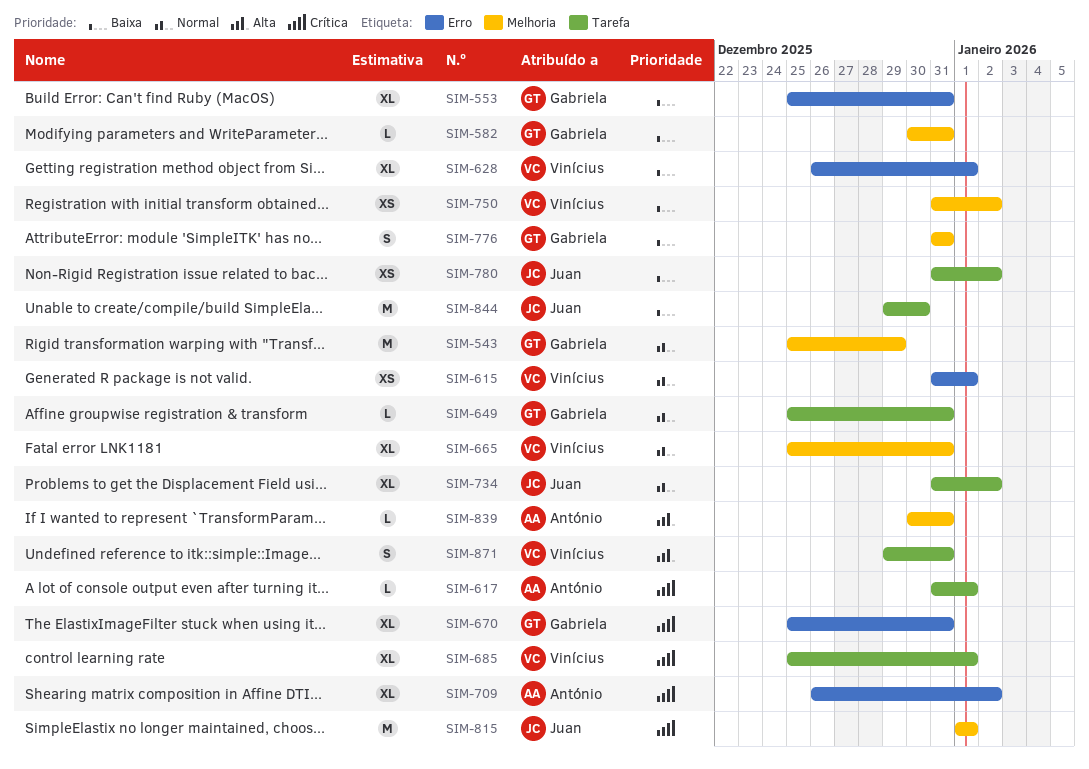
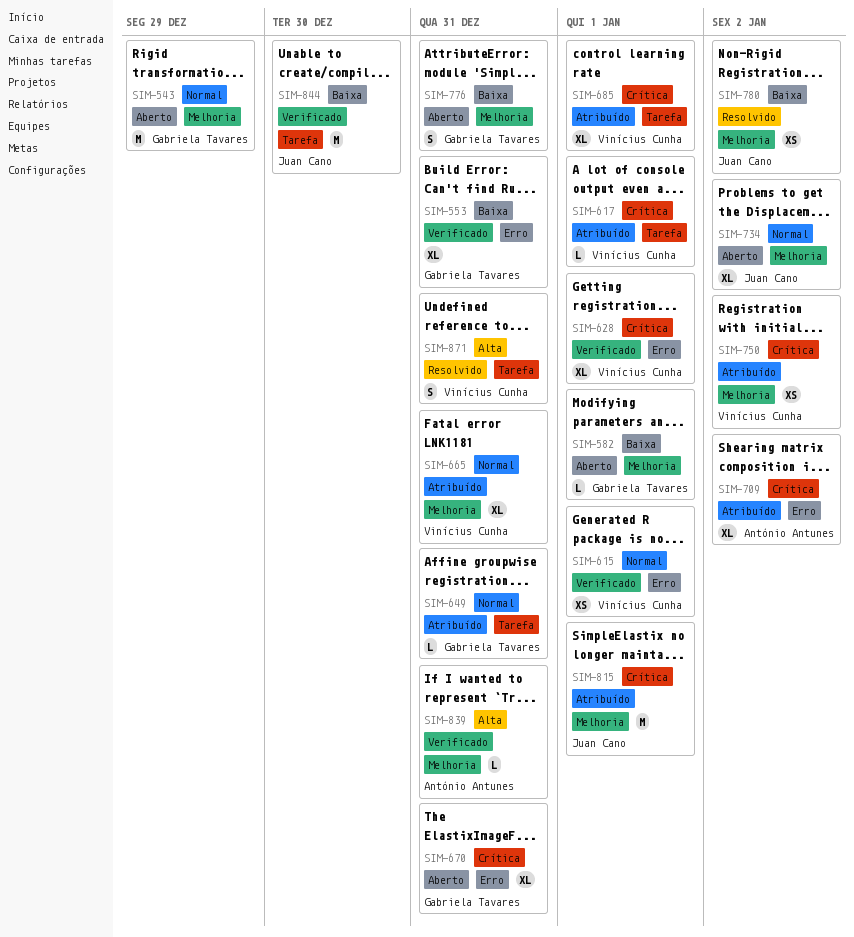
SIM-582, due: Dec 31 -> Jan 1
SIM-617, owner: António Antunes -> Vinícius Cunha
SIM-628, priority: Baixa -> Crítica
SIM-734, label: Tarefa -> Melhoria
SIM-750, priority: Baixa -> Crítica
SIM-780, label: Tarefa -> Melhoria

